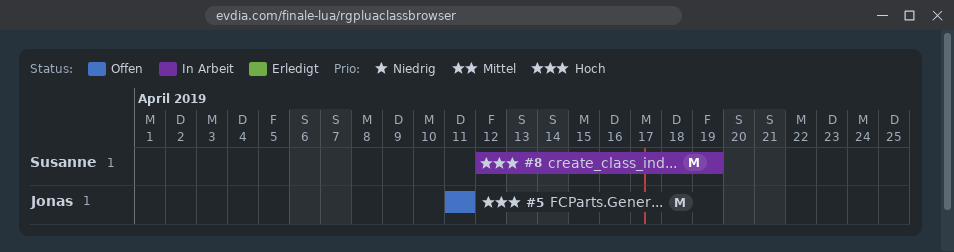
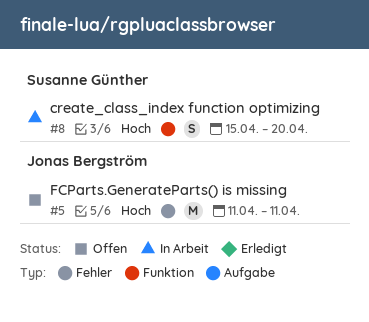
#8, estimate: M -> S
#8, start: Apr 12 -> Apr 15
#8, due: Apr 19 -> Apr 20

